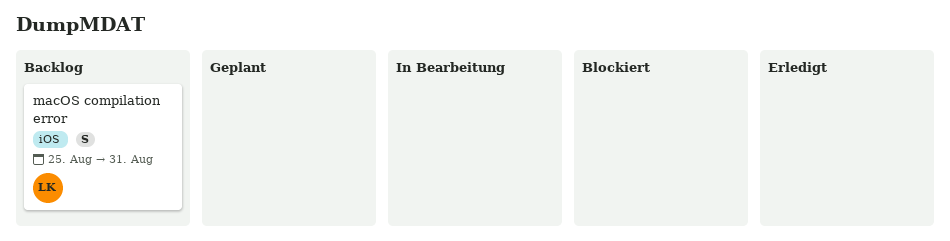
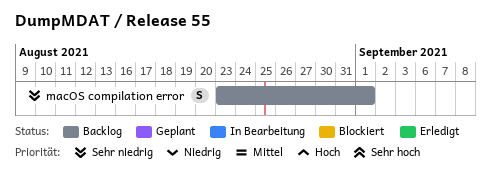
macOS compilation error, start: Aug 25 -> Aug 23
macOS compilation error, due: Aug 31 -> Sep 1

